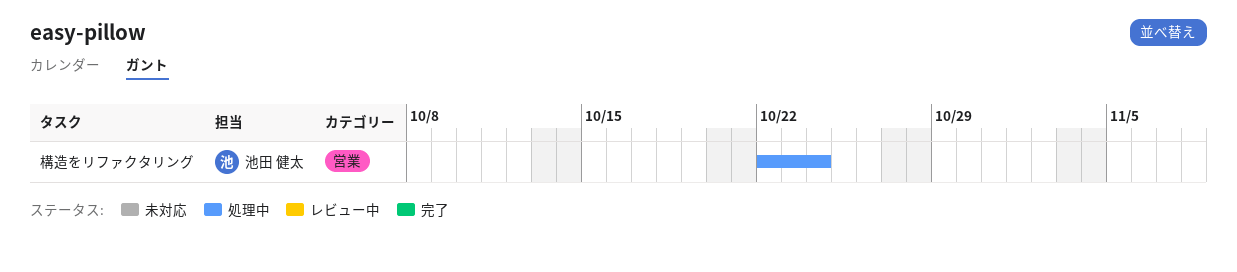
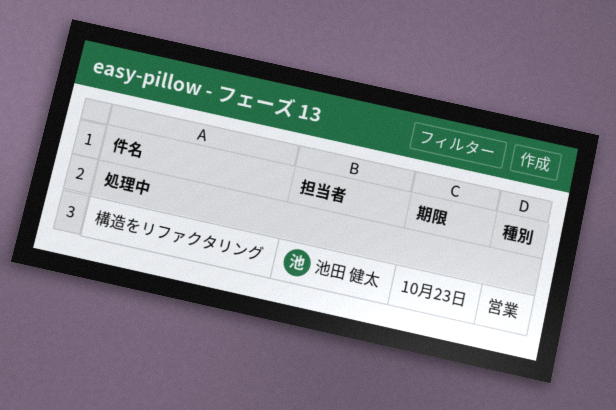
構造をリファクタリング, due: Oct 24 -> Oct 23

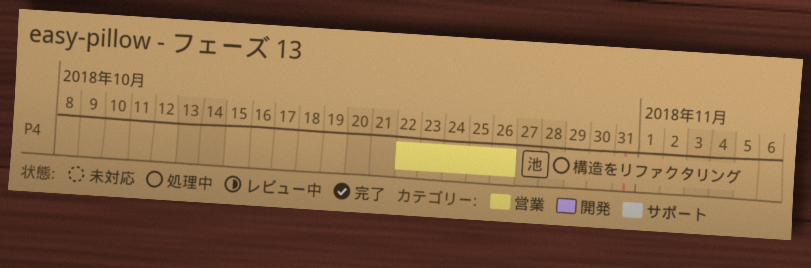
構造をリファクタリング, due: Oct 23 -> Oct 26

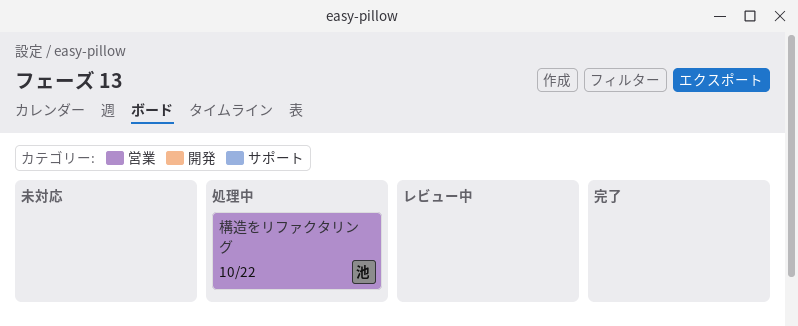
構造をリファクタリング, due: Oct 26 -> Oct 22

